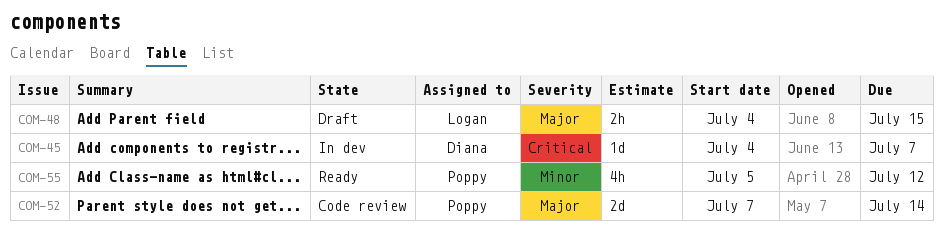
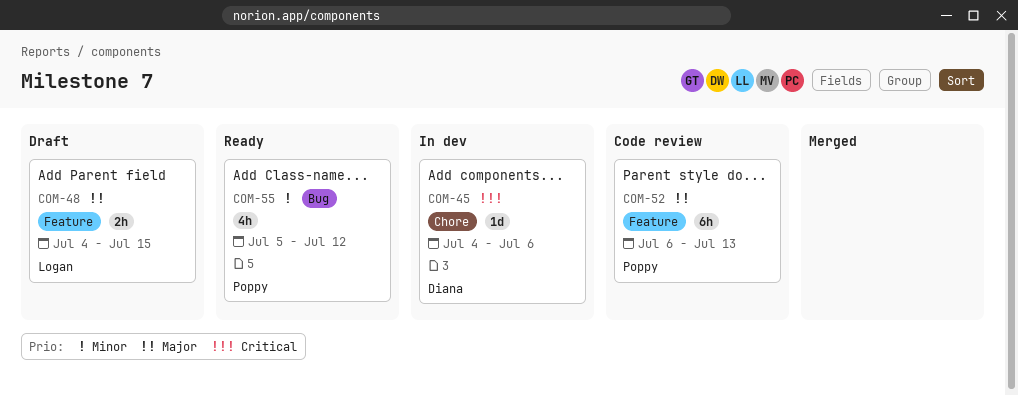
COM-45, due: Jul 7 -> Jul 6
COM-52, estimate: 2d -> 6h
COM-52, start: Jul 7 -> Jul 6
COM-52, due: Jul 14 -> Jul 13

